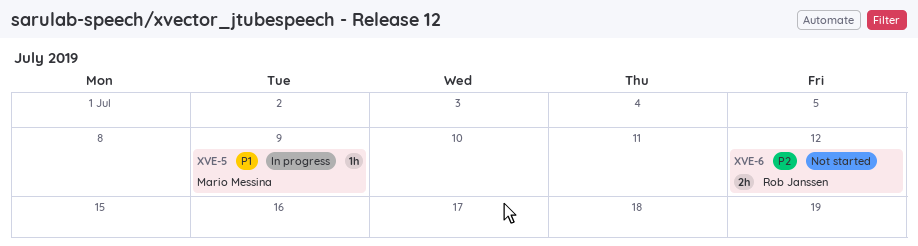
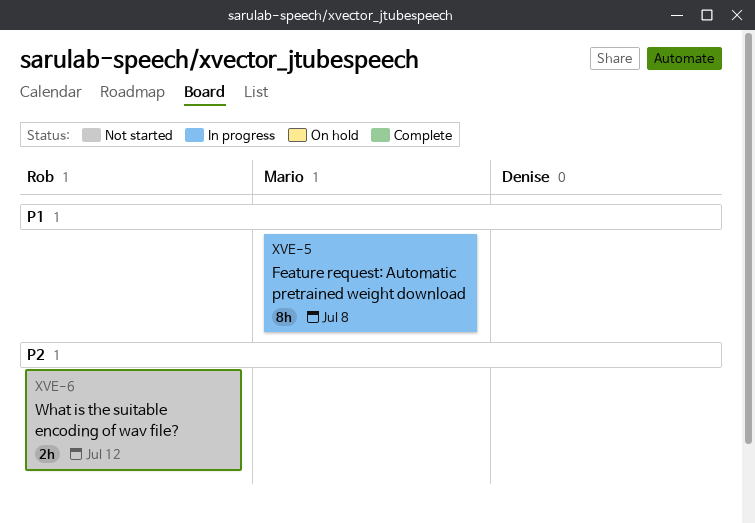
XVE-5, estimate: 1h -> 8h
XVE-5, due: Jul 9 -> Jul 8

